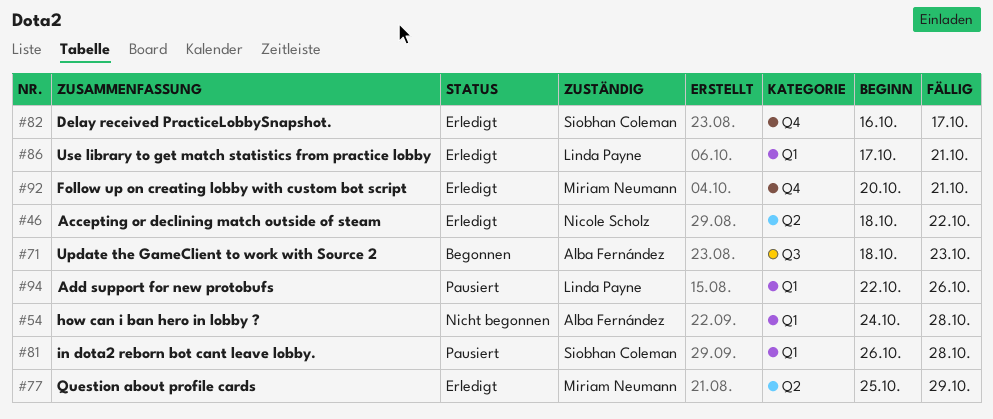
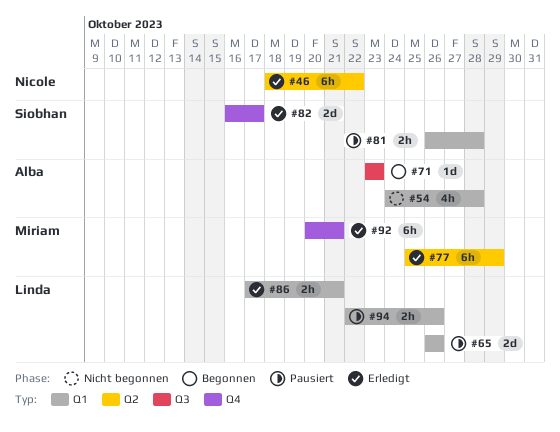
#65: none -> present
#71, start: Oct 18 -> Oct 23

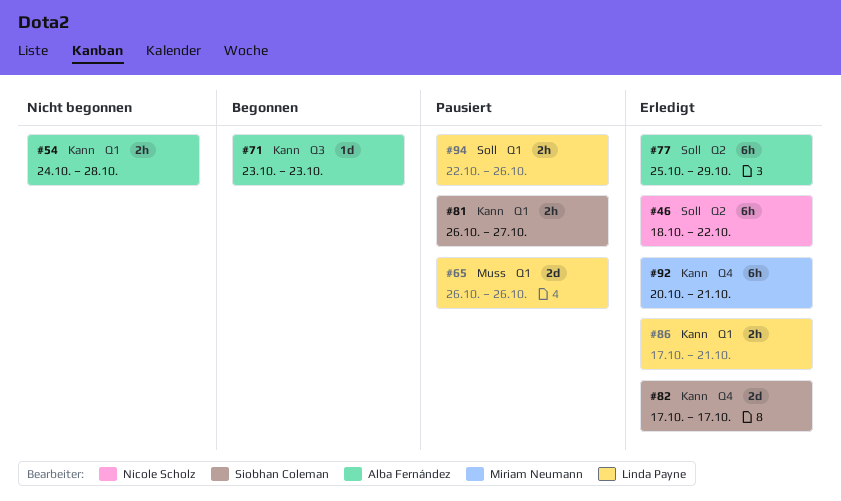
#54, estimate: 4h -> 2h
#77, owner: Miriam Neumann -> Alba Fernández
#81, due: Oct 28 -> Oct 27
#82, start: Oct 16 -> Oct 17

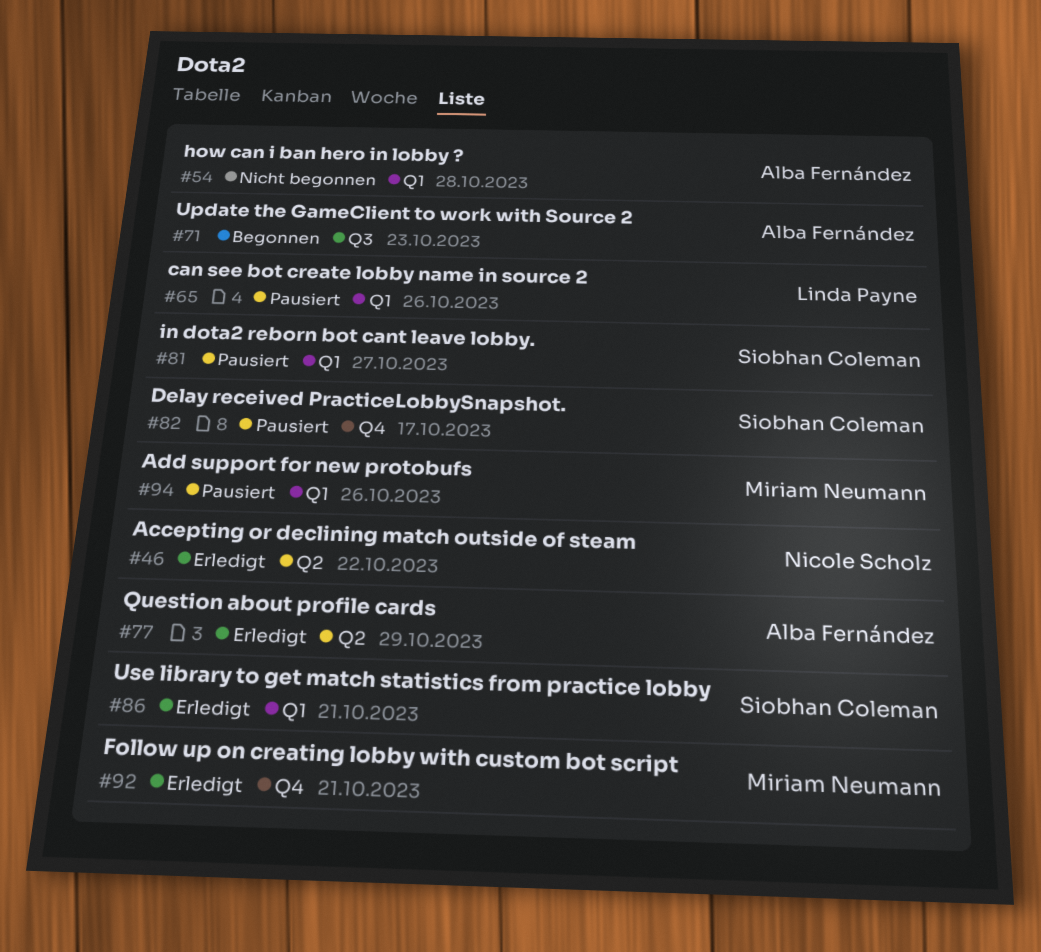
#82, status: Erledigt -> Pausiert
#86, owner: Linda Payne -> Siobhan Coleman
#94, owner: Linda Payne -> Miriam Neumann

